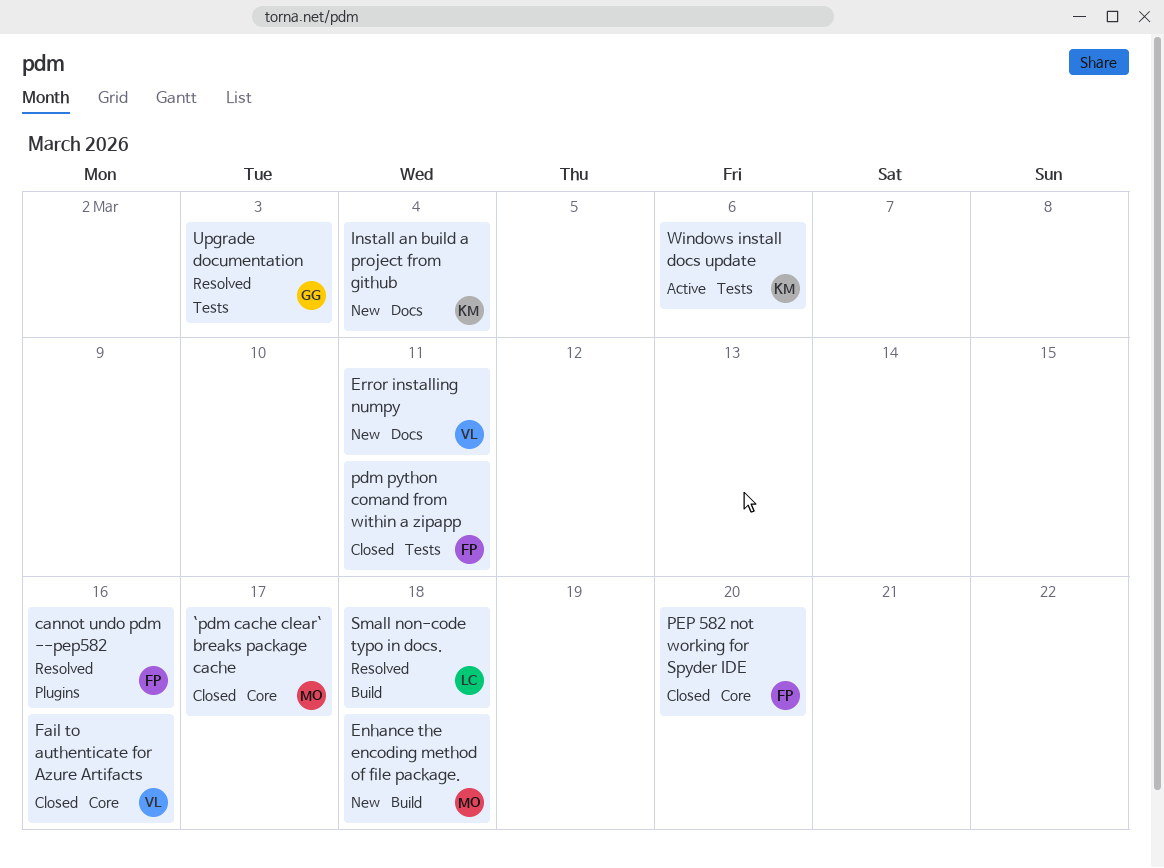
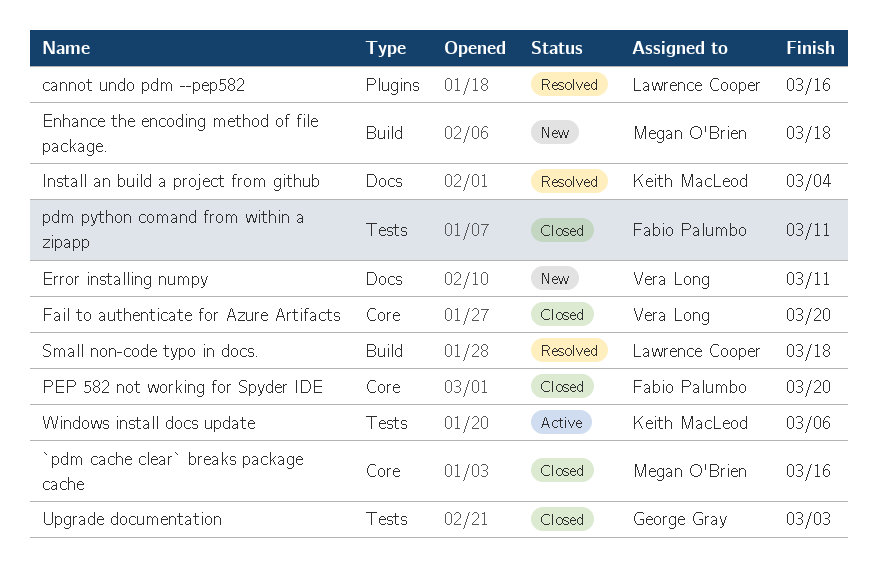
`pdm cache clear` breaks package cache, due: Mar 17 -> Mar 16
cannot undo pdm --pep582, owner: Fabio Palumbo -> Lawrence Cooper
Fail to authenticate for Azure Artifacts, due: Mar 16 -> Mar 20
Install an build a project from github, status: New -> Resolved
Upgrade documentation, status: Resolved -> Closed

